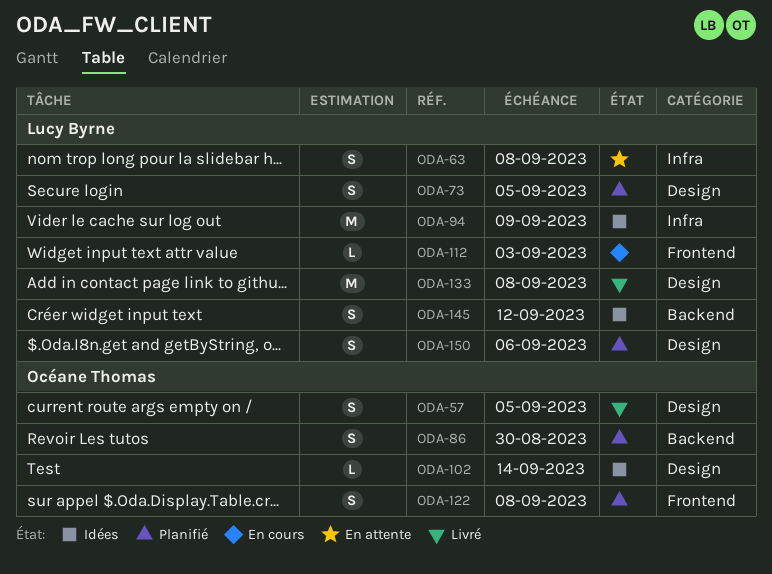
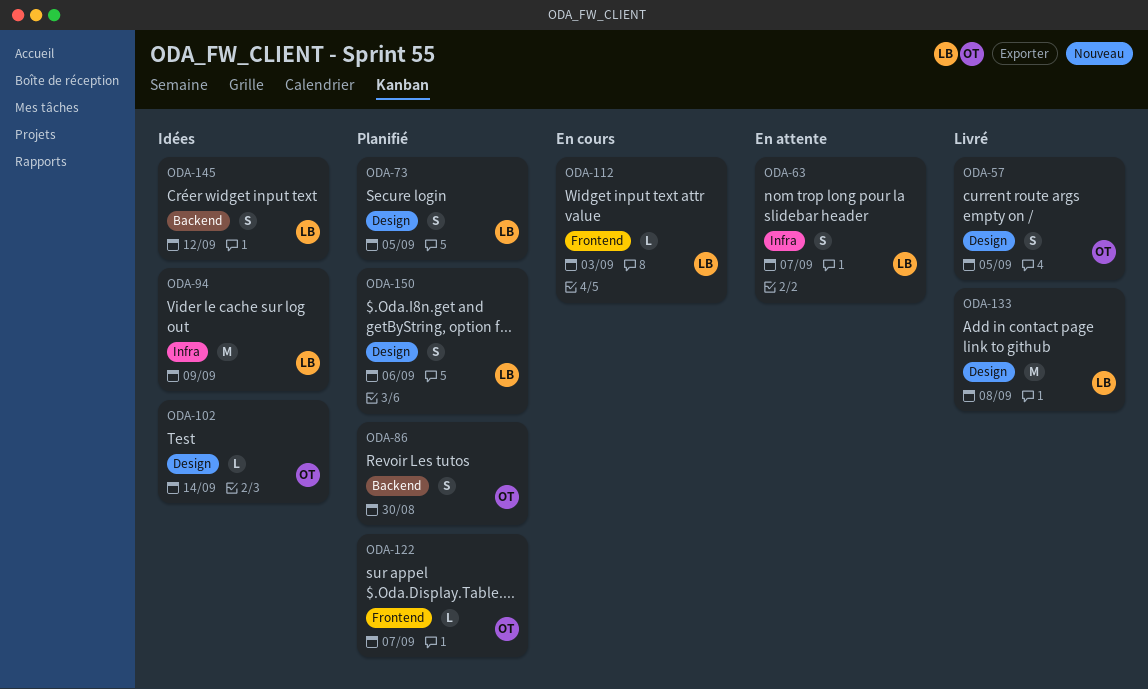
ODA-63, due: Sep 8 -> Sep 7
ODA-122, estimate: S -> L
ODA-122, due: Sep 8 -> Sep 7

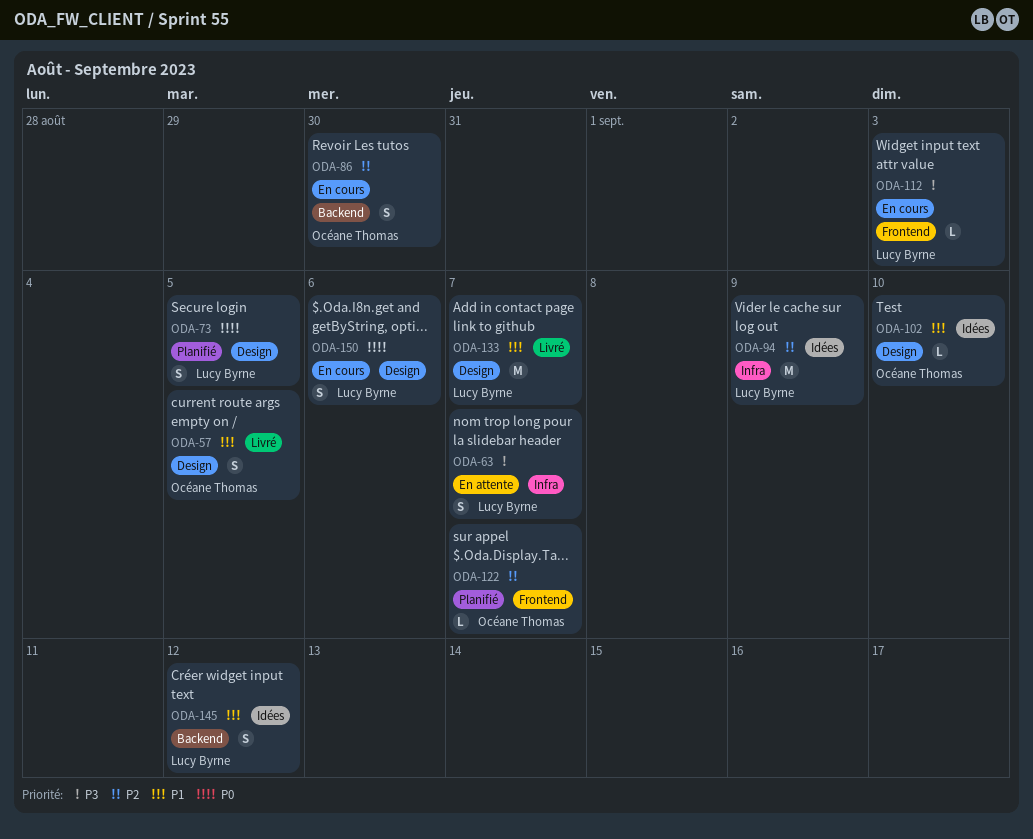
ODA-86, status: Planifié -> En cours
ODA-102, due: Sep 14 -> Sep 10
ODA-133, due: Sep 8 -> Sep 7
ODA-150, status: Planifié -> En cours

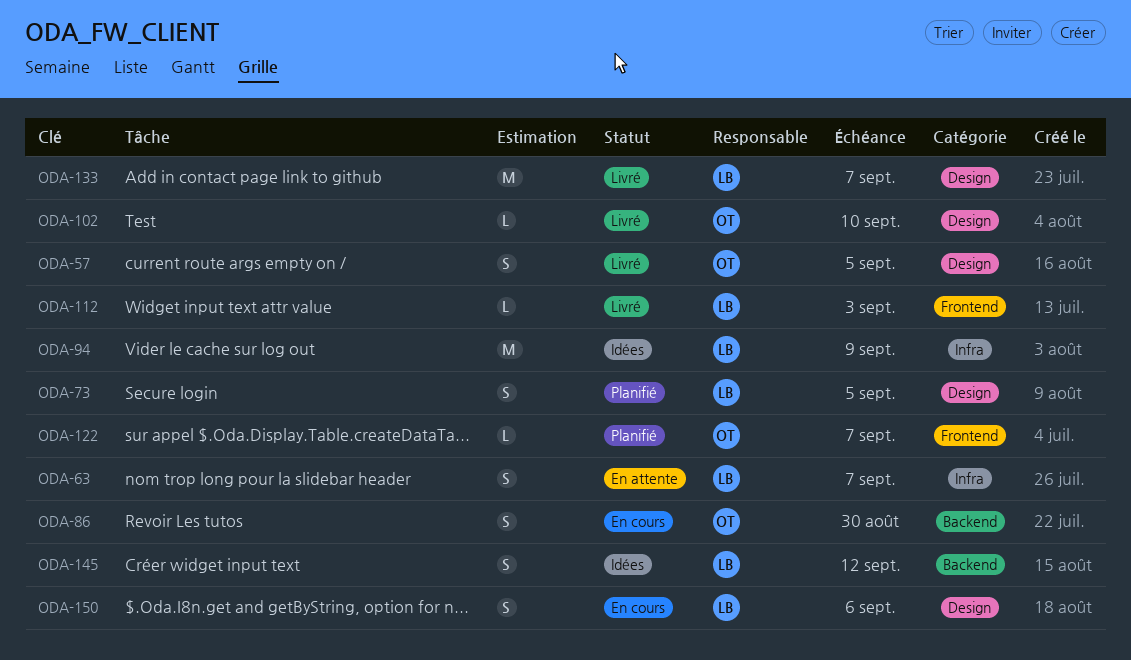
ODA-102, status: Idées -> Livré
ODA-112, status: En cours -> Livré

